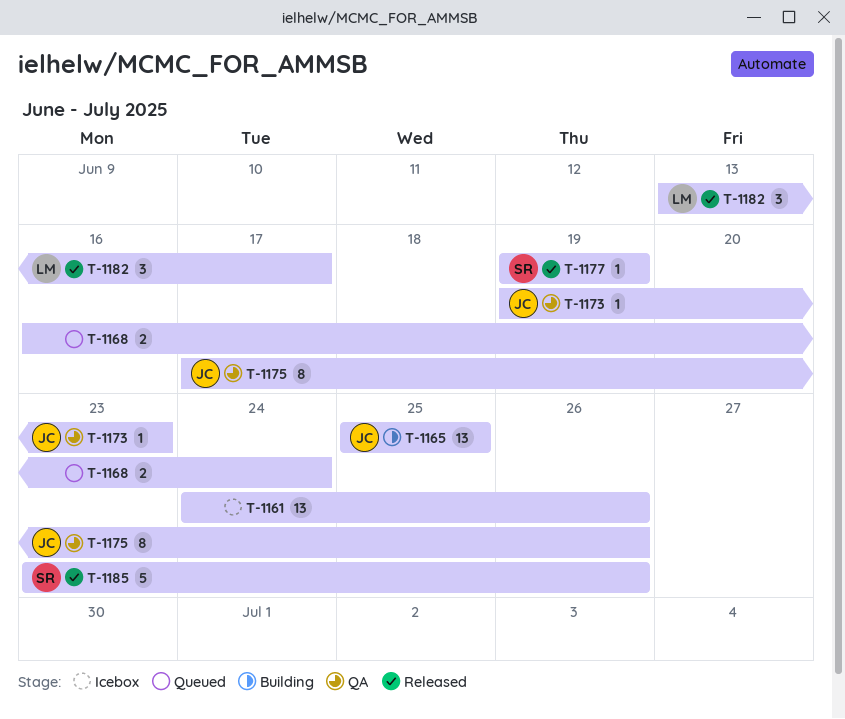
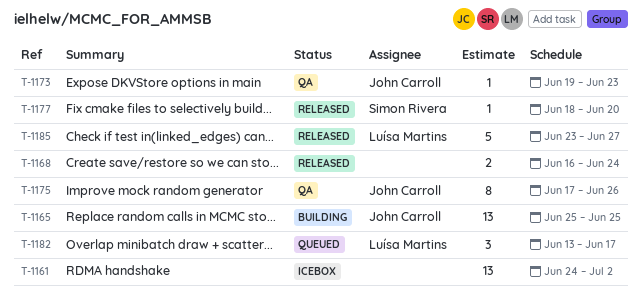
T-1161, due: Jun 26 -> Jul 2
T-1168, status: Queued -> Released
T-1177, start: Jun 19 -> Jun 18
T-1177, due: Jun 19 -> Jun 20
T-1182, status: Released -> Queued
T-1185, owner: Simon Rivera -> Luísa Martins
T-1185, due: Jun 26 -> Jun 27

